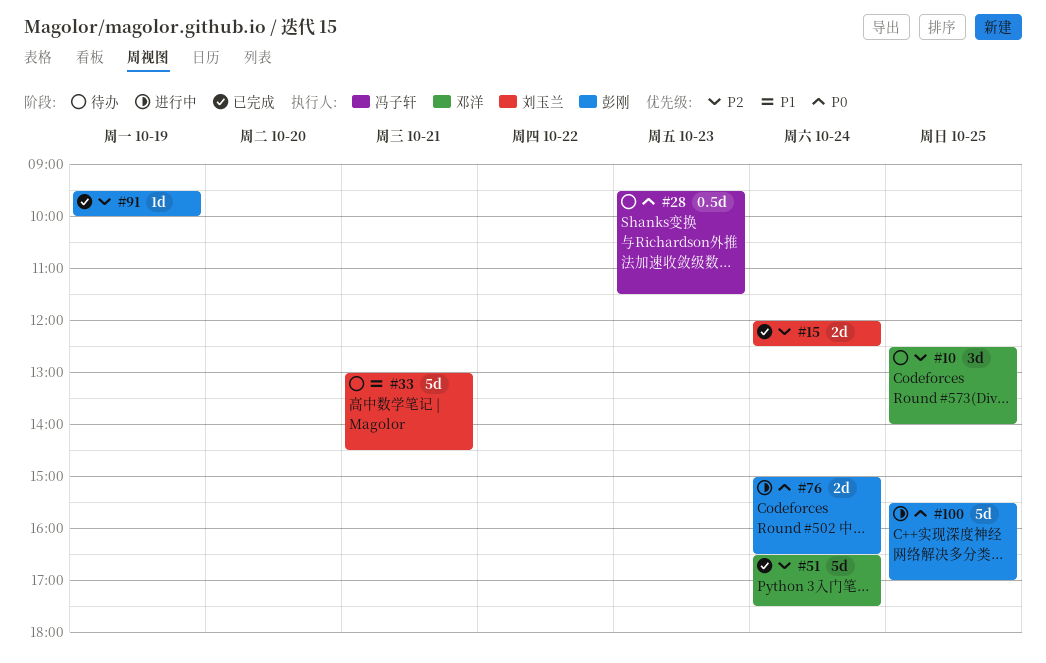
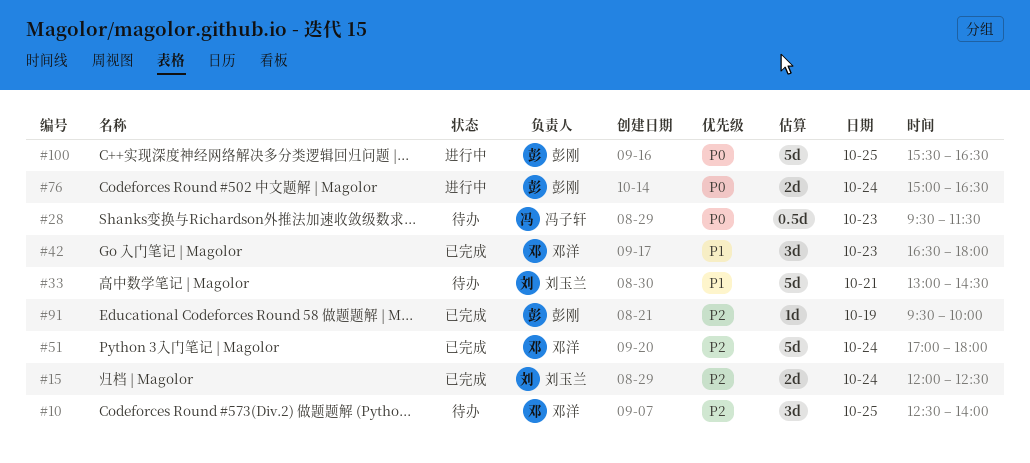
#42: none -> present
#51, begins: 16:30 -> 17:00
#51, ends: 17:30 -> 18:00
#100, ends: 17:00 -> 16:30

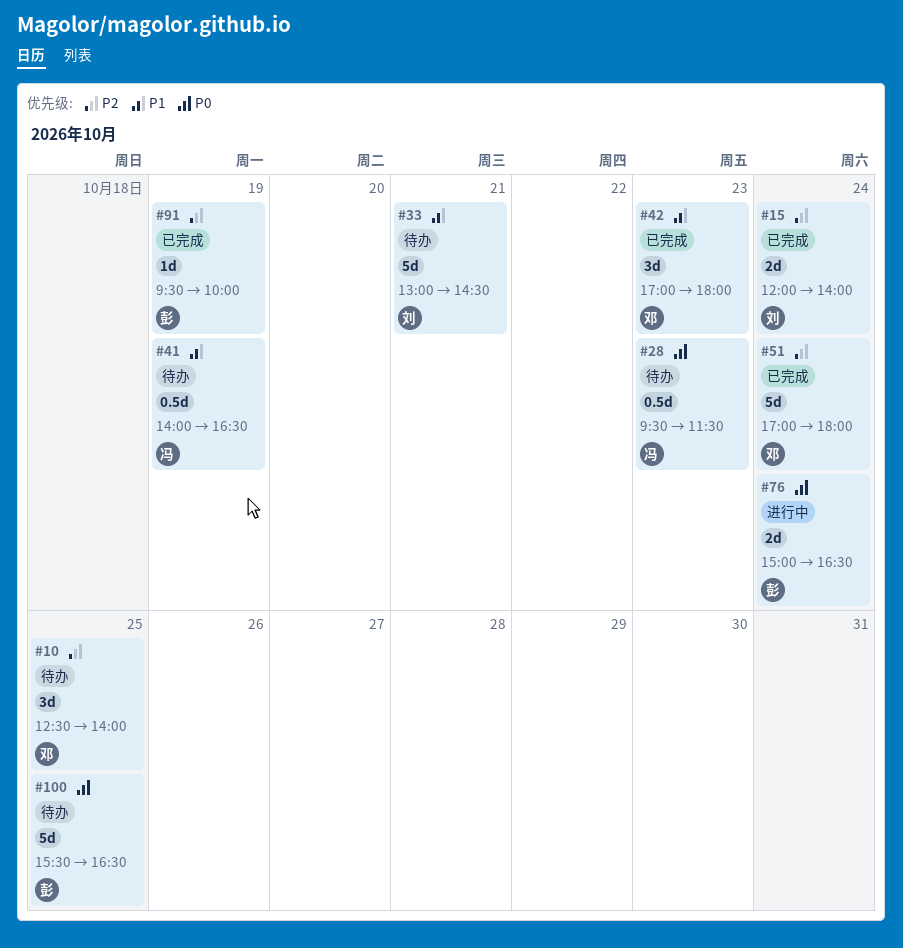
#15, ends: 12:30 -> 14:00
#41: none -> present
#42, begins: 16:30 -> 17:00
#100, status: 进行中 -> 待办

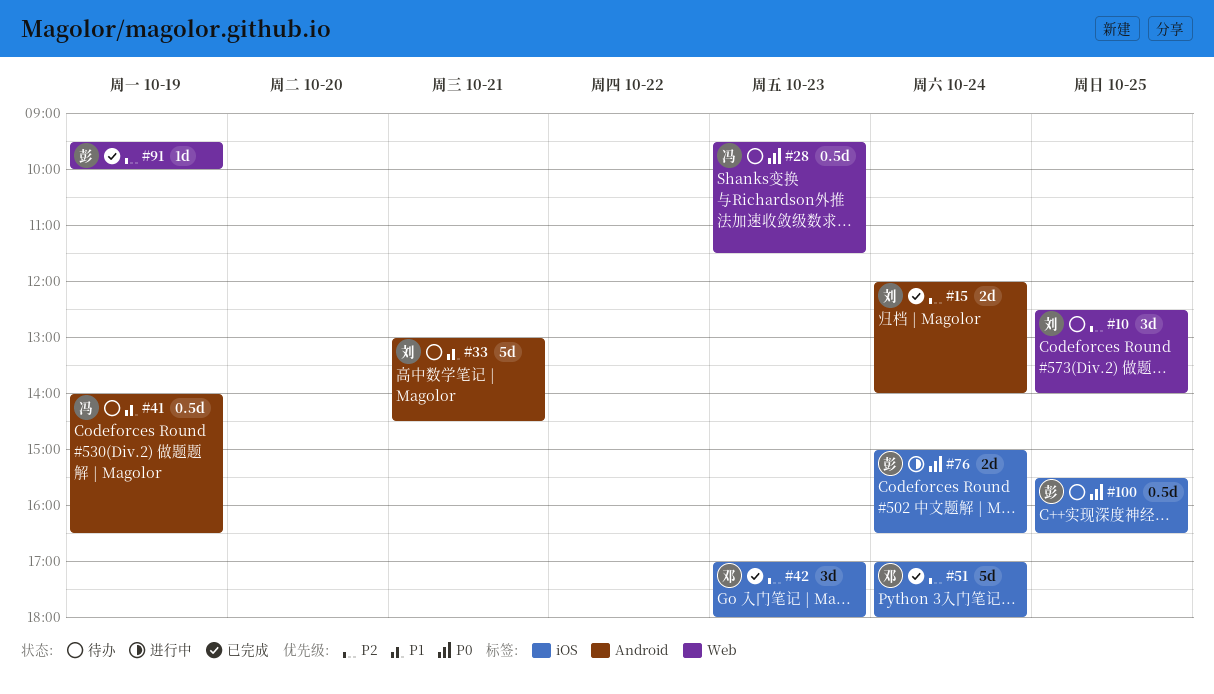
#10, owner: 邓 -> 刘
#42, priority: P1 -> P2
#100, estimate: 5d -> 0.5d

